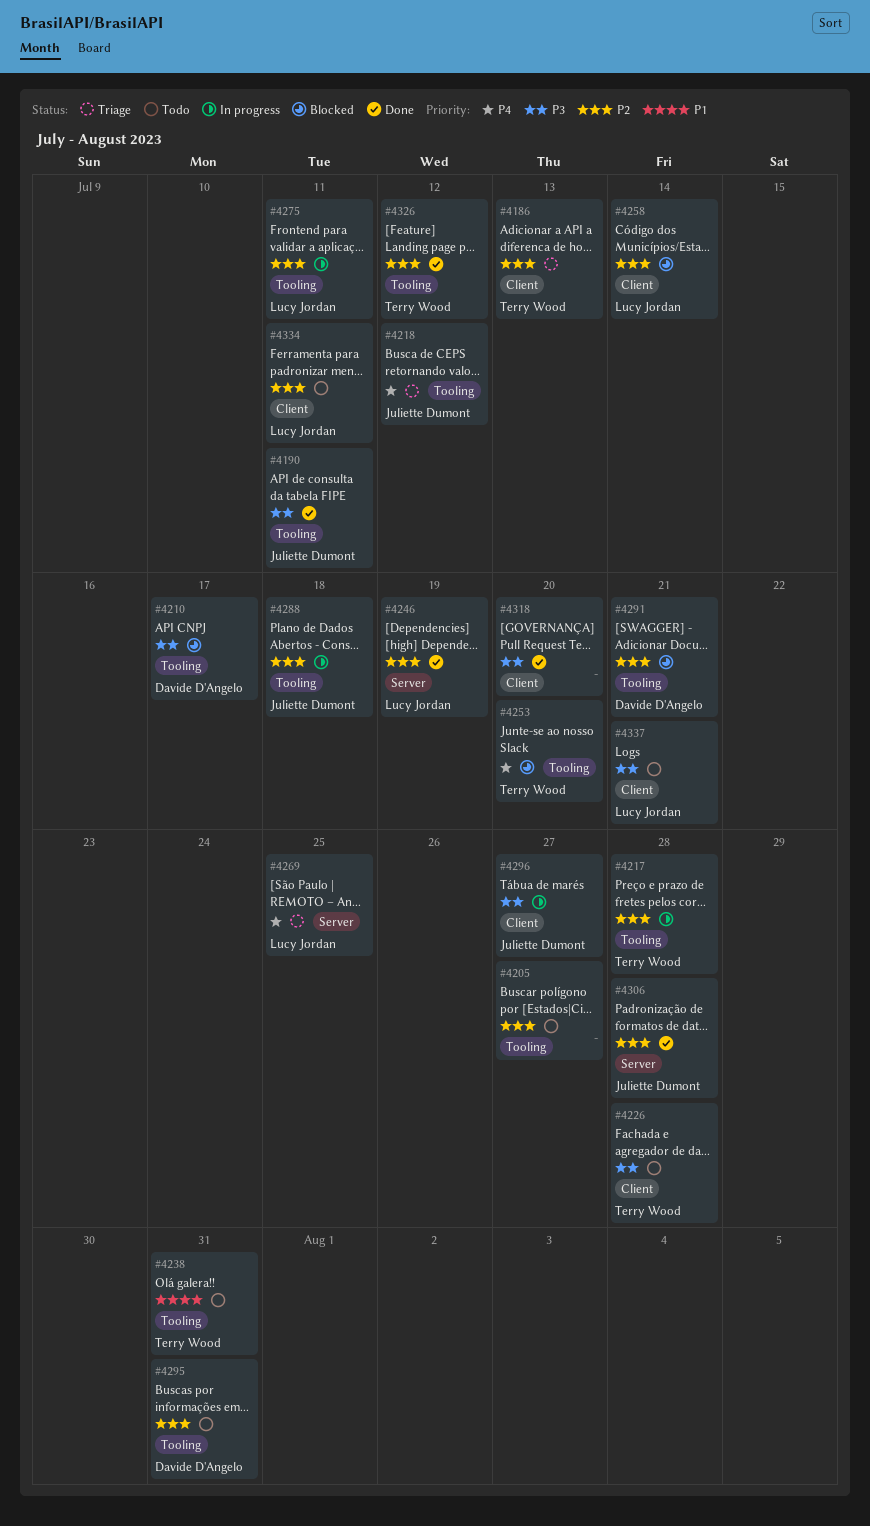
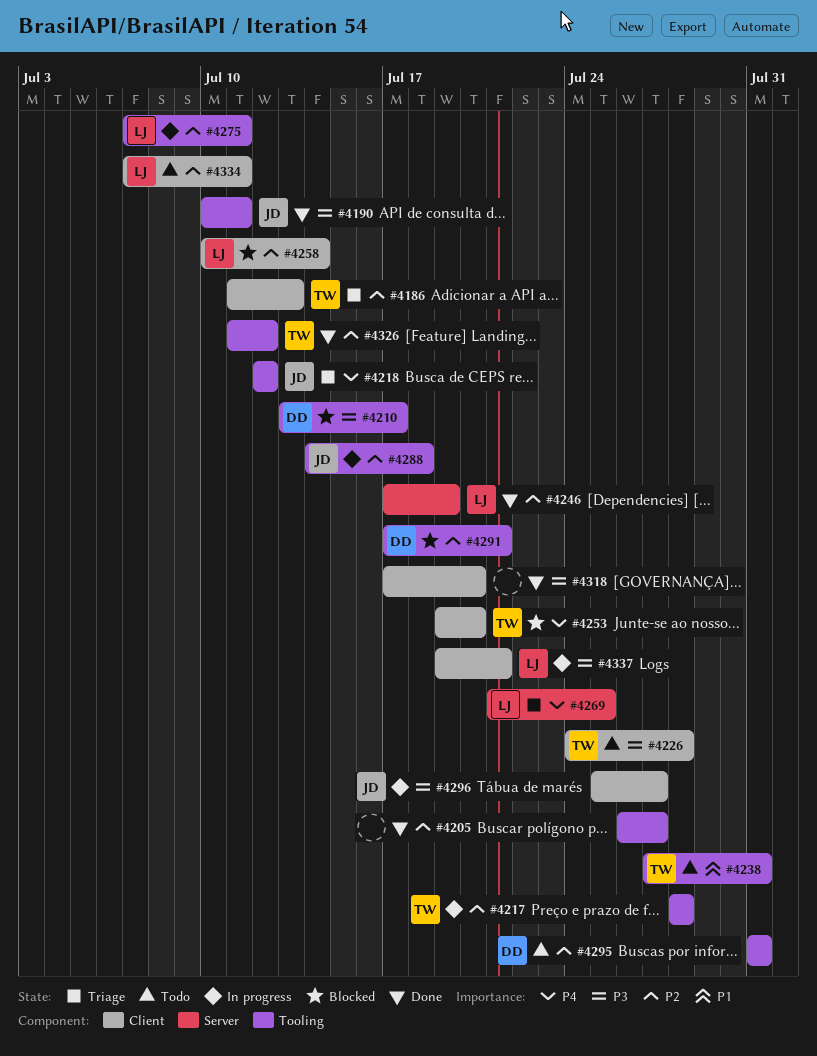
#4205, status: Todo -> Done
#4253, label: Tooling -> Client
#4306: present -> none
#4337, status: Todo -> In progress

